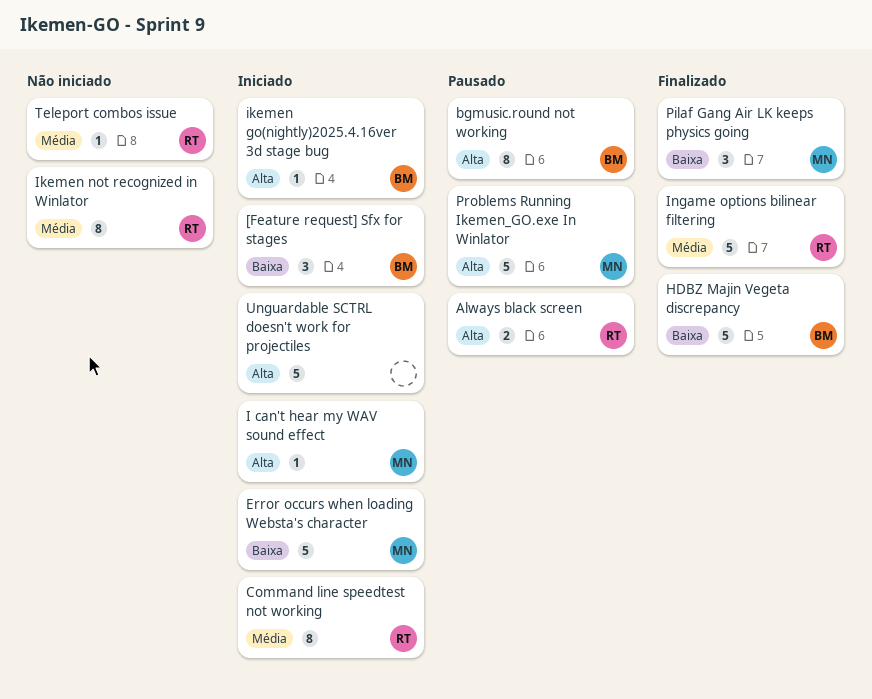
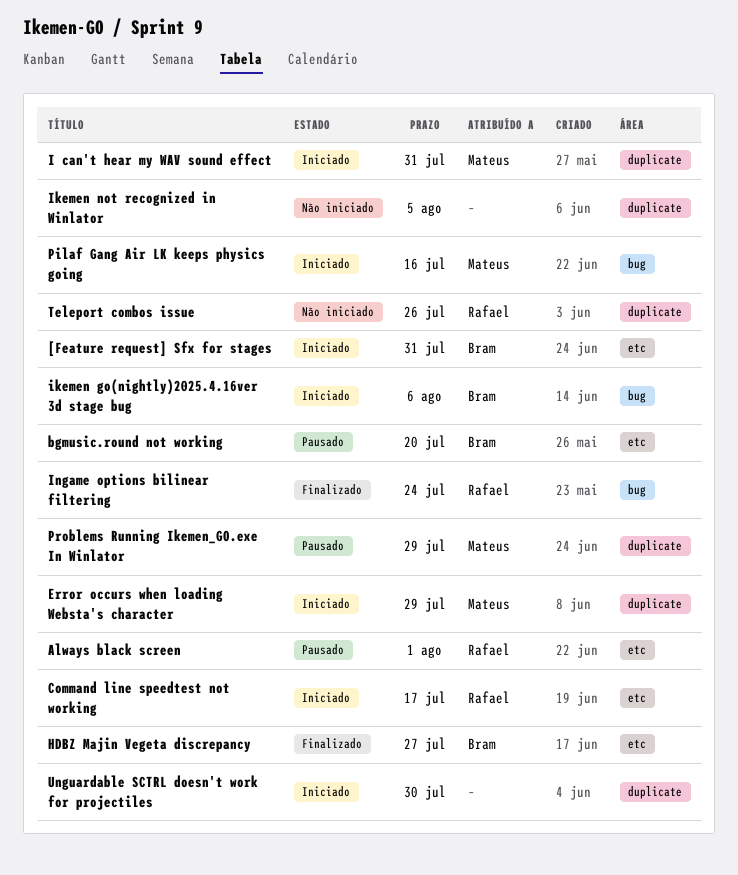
Ikemen not recognized in Winlator, owner: Rafael -> none
Pilaf Gang Air LK keeps physics going, status: Finalizado -> Iniciado

